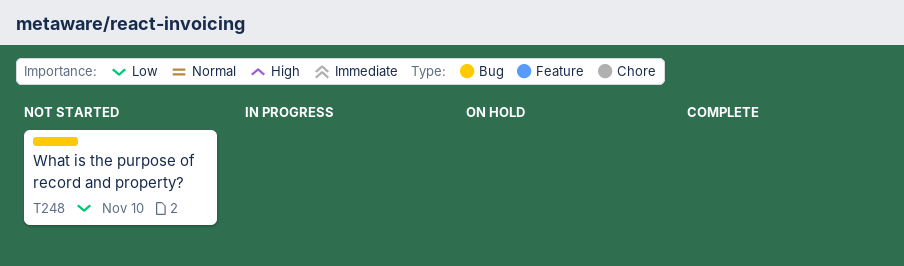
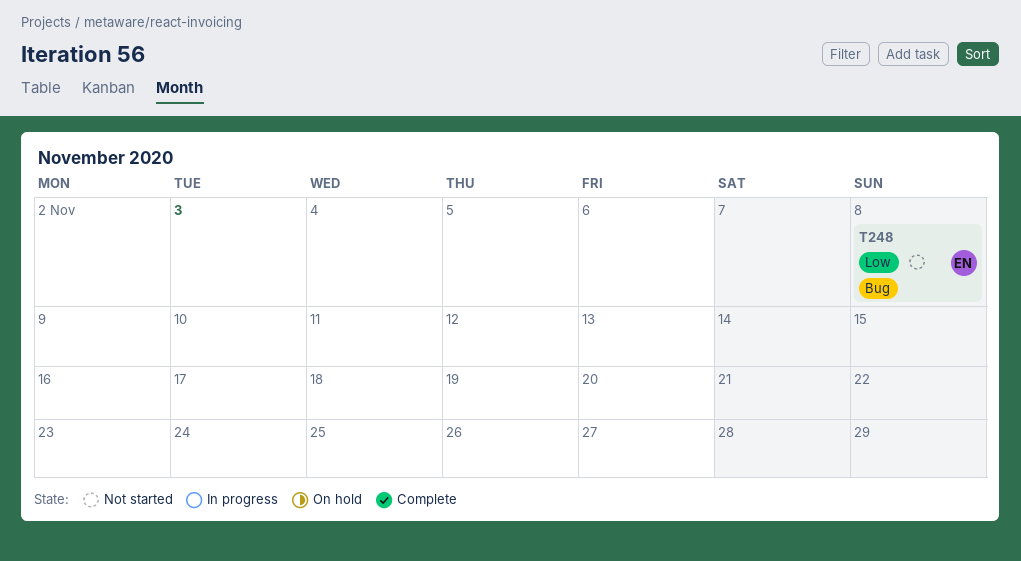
T248, due: Nov 10 -> Nov 8

